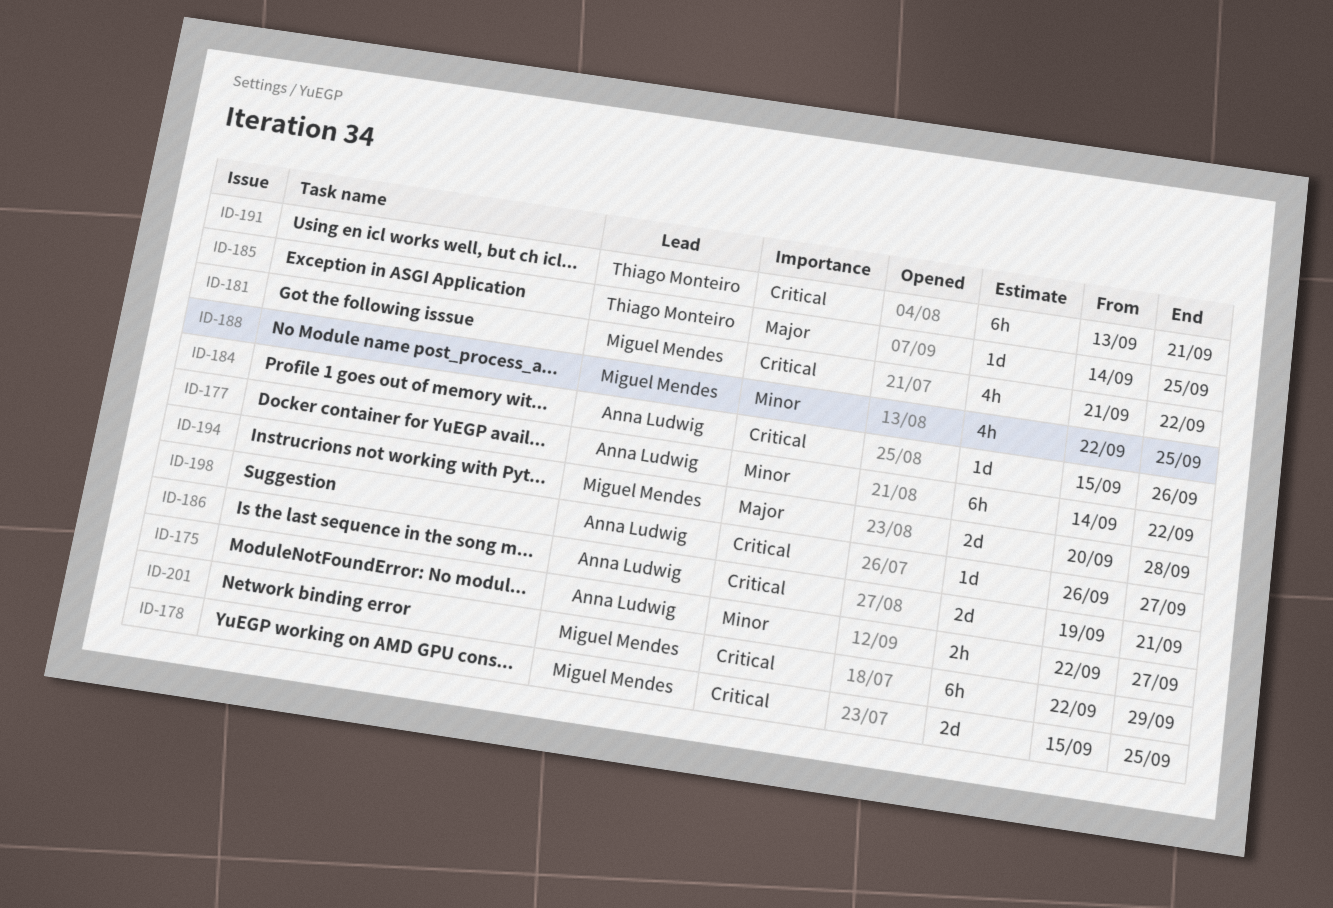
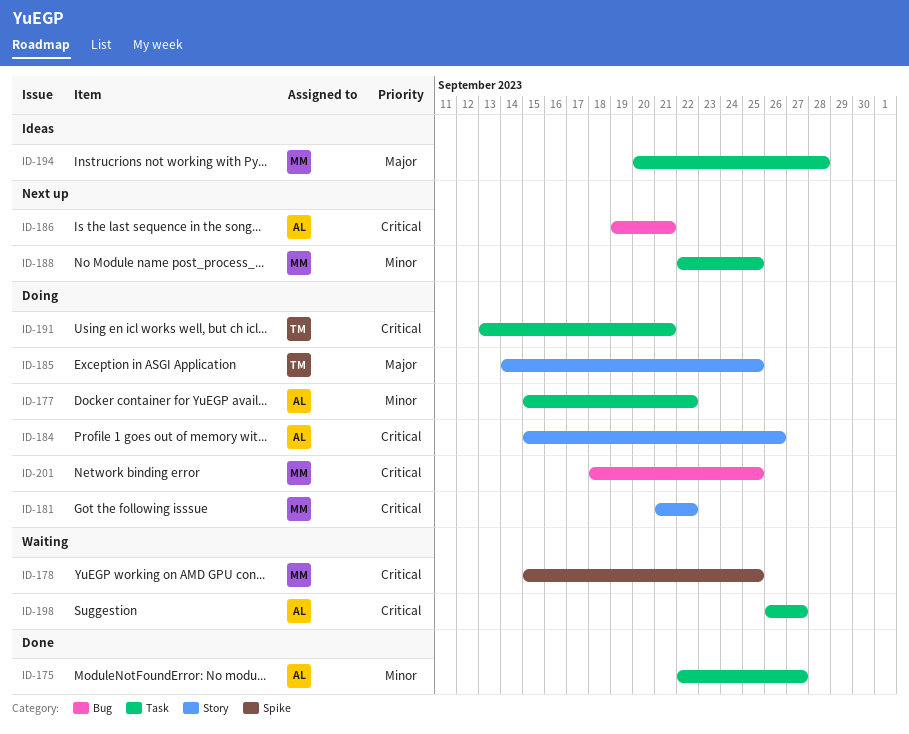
ID-177, start: Sep 14 -> Sep 15
ID-201, start: Sep 22 -> Sep 18
ID-201, due: Sep 29 -> Sep 25

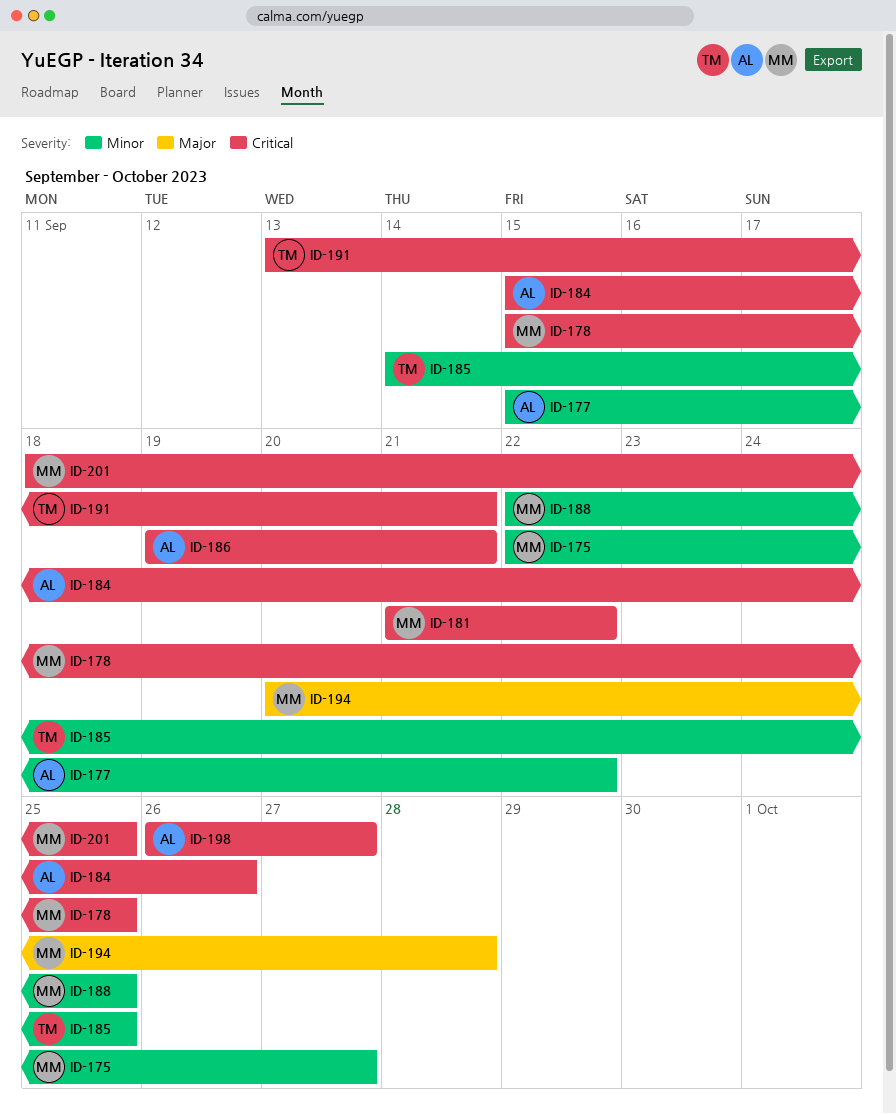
ID-175, owner: AL -> MM
ID-185, priority: Major -> Minor

